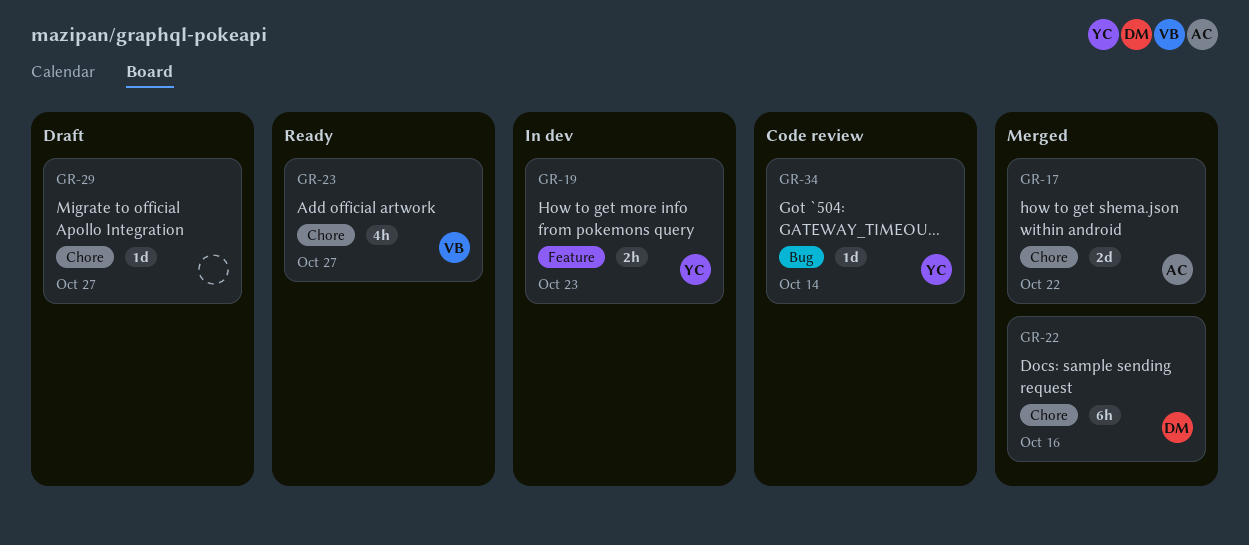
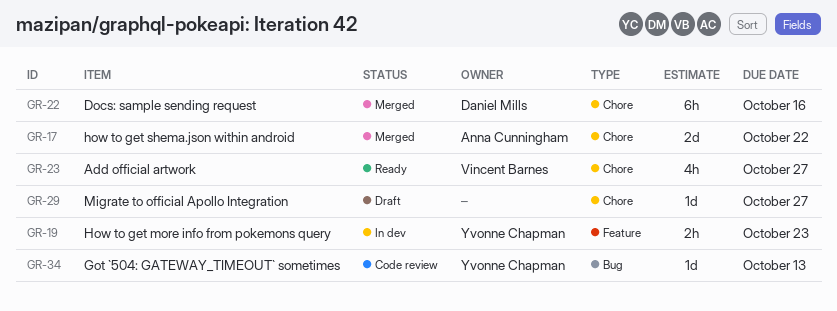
GR-34, due: Oct 14 -> Oct 13

